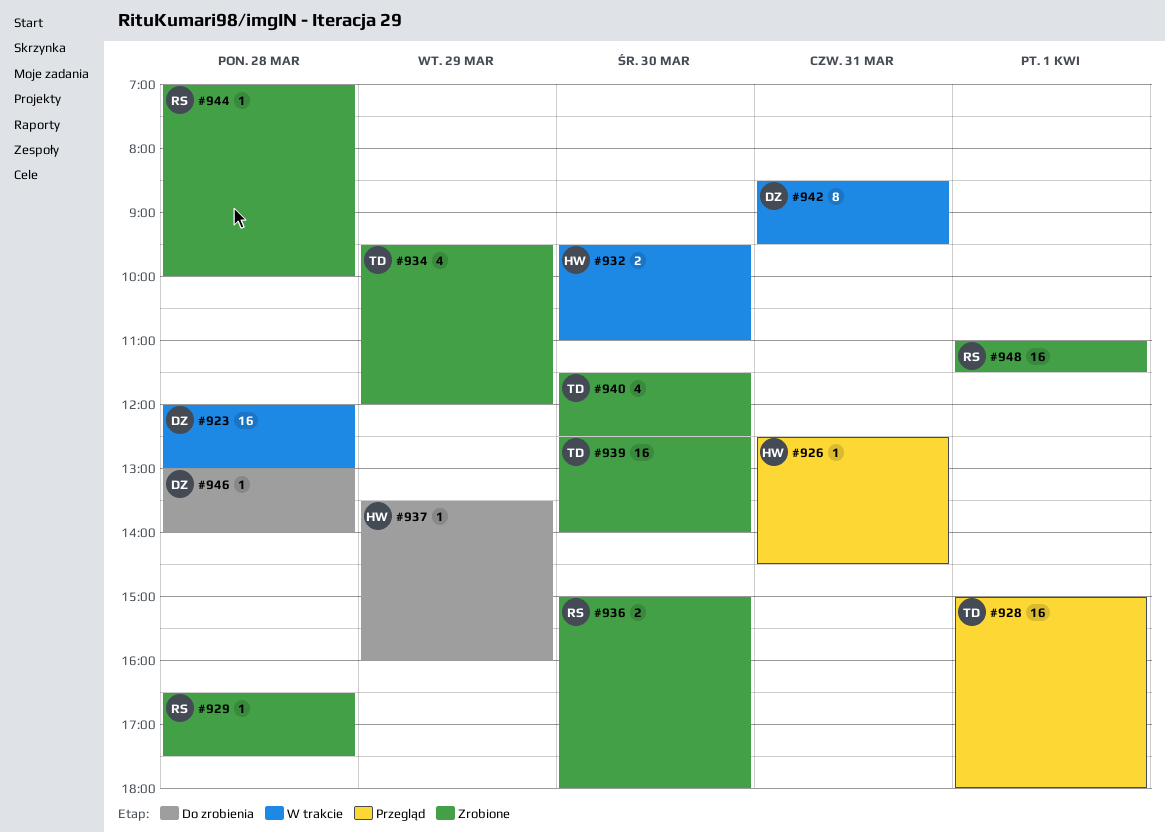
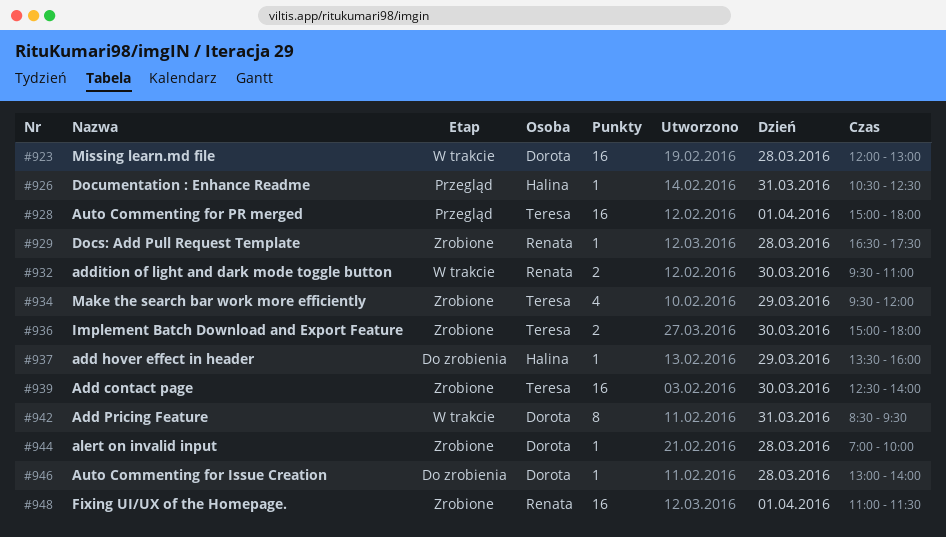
#926, begins: 12:30 -> 10:30
#926, ends: 14:30 -> 12:30
#932, owner: Halina -> Renata
#936, owner: Renata -> Teresa
#940: present -> none
#944, owner: Renata -> Dorota

